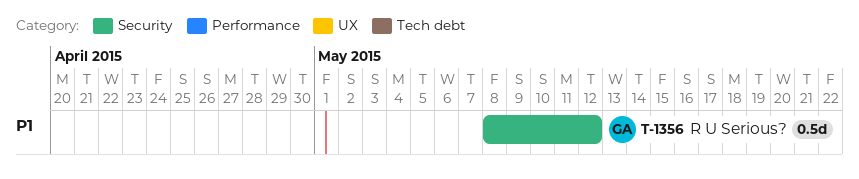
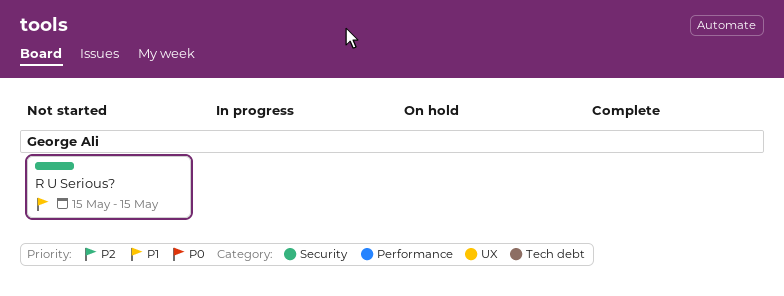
R U Serious?, start: May 8 -> May 15
R U Serious?, due: May 12 -> May 15

